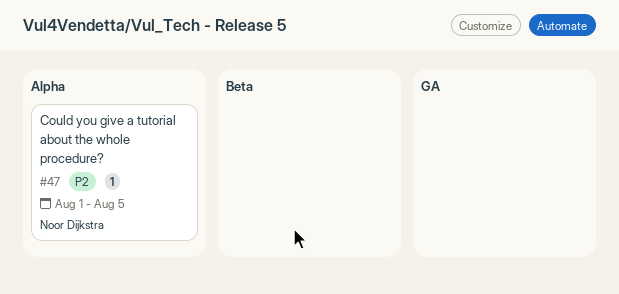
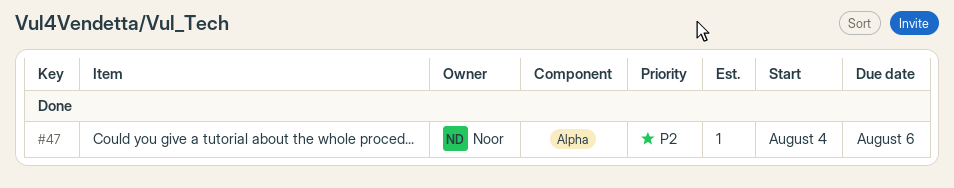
#47, start: Aug 1 -> Aug 4
#47, due: Aug 5 -> Aug 6

